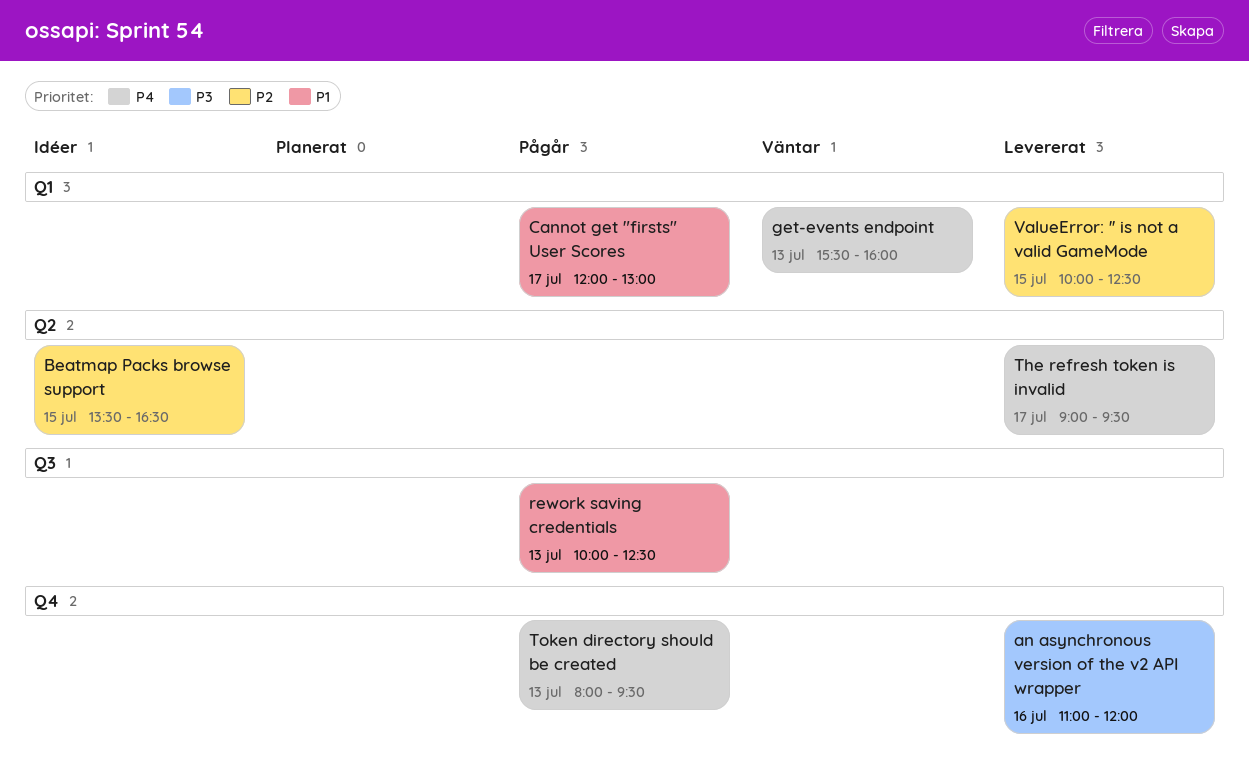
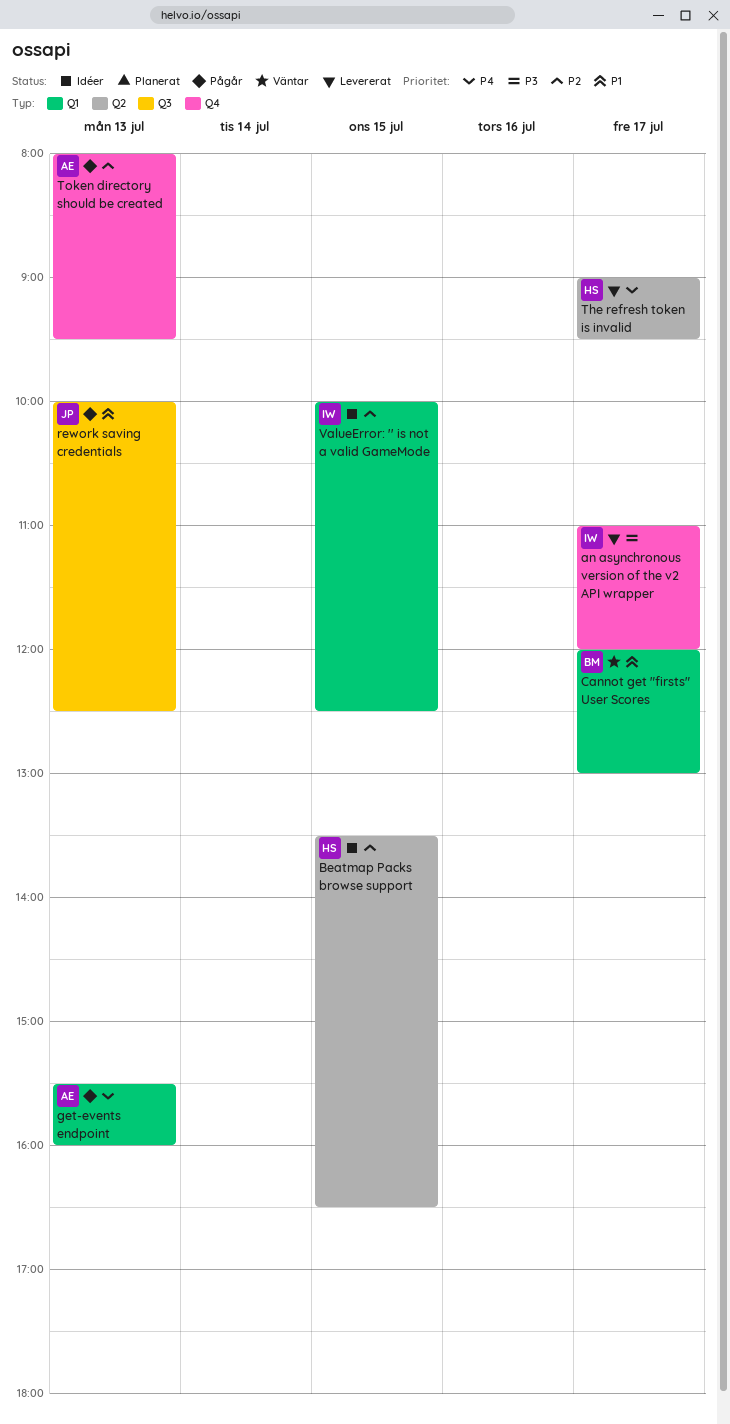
an asynchronous version of the v2 API wrapper, day: Jul 16 -> Jul 17
Cannot get "firsts" User Scores, status: Pågår -> Väntar
get-events endpoint, status: Väntar -> Pågår
Token directory should be created, priority: P4 -> P2
ValueError: '' is not a valid GameMode, status: Levererat -> Idéer

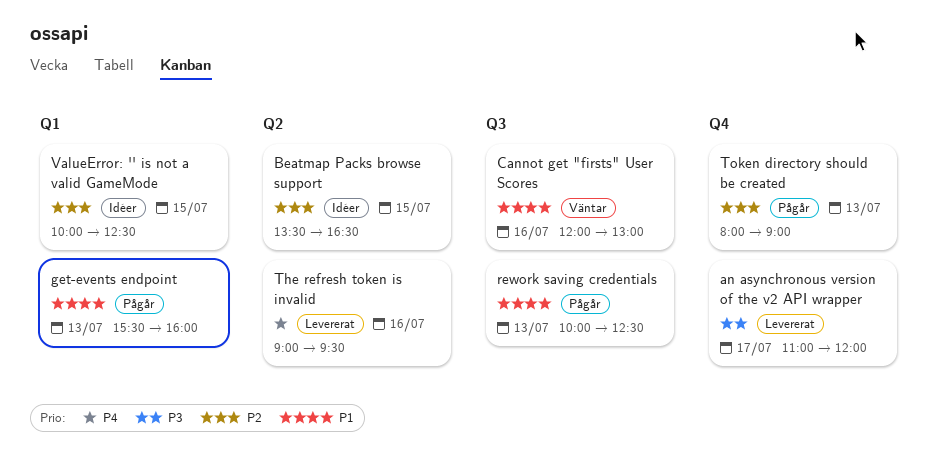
Cannot get "firsts" User Scores, label: Q1 -> Q3
Cannot get "firsts" User Scores, day: Jul 17 -> Jul 16
get-events endpoint, priority: P4 -> P1
The refresh token is invalid, day: Jul 17 -> Jul 16
Token directory should be created, ends: 09:30 -> 09:00

